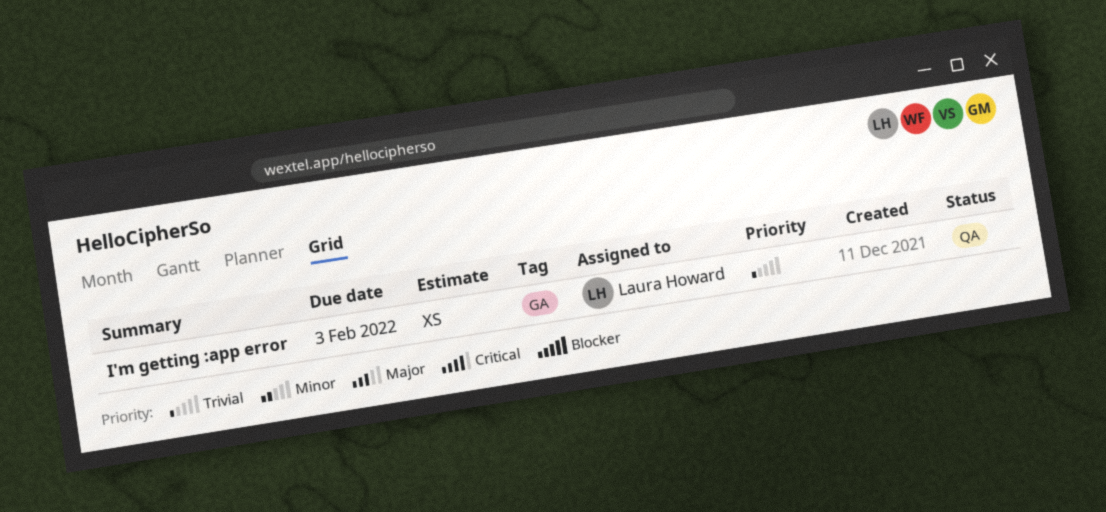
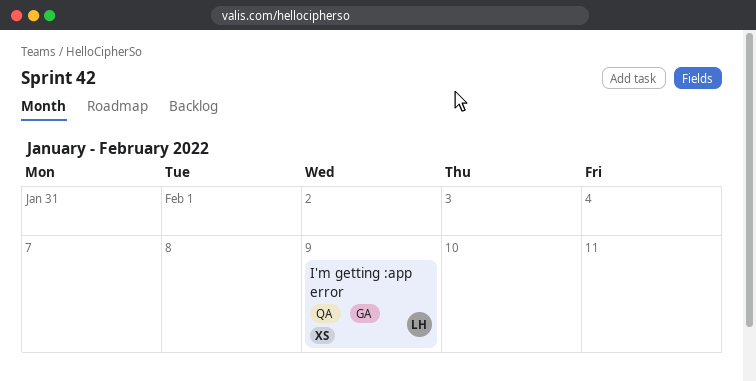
I'm getting :app error, due: Feb 3 -> Feb 9

